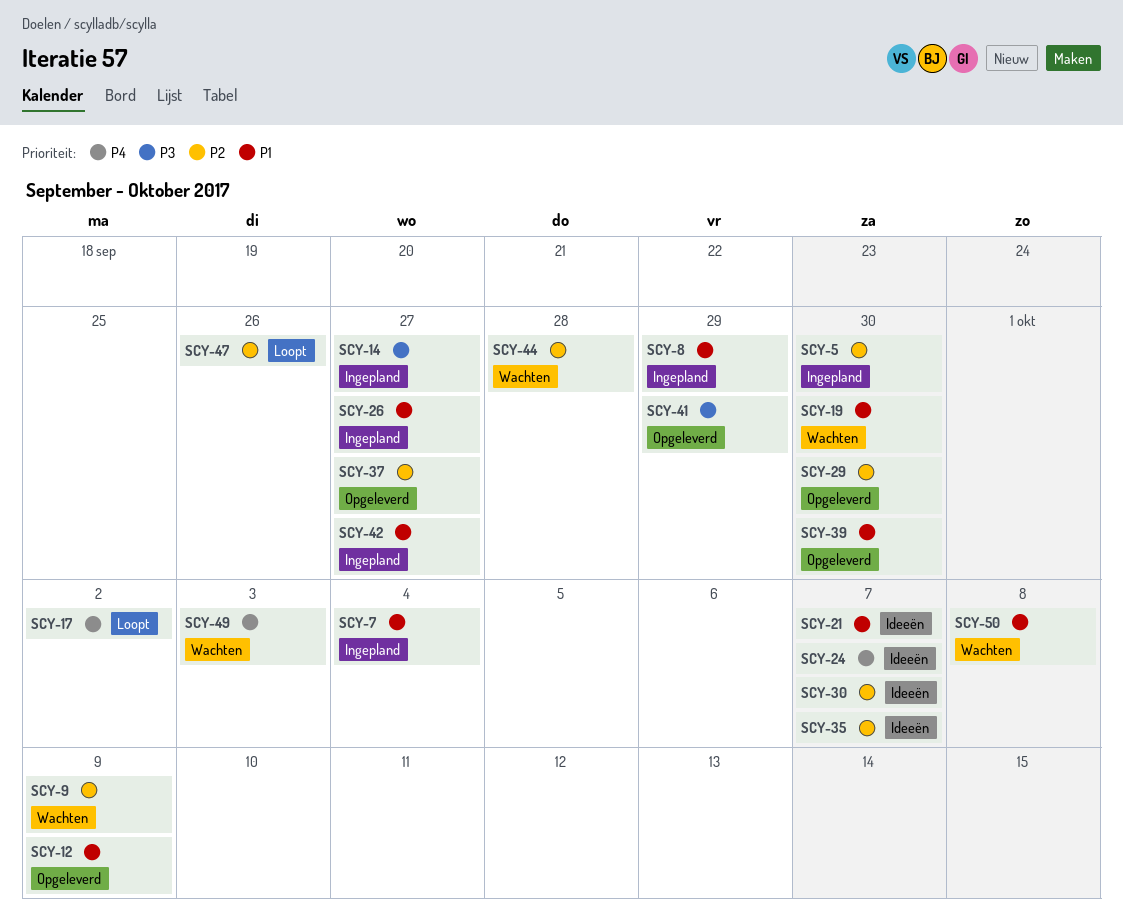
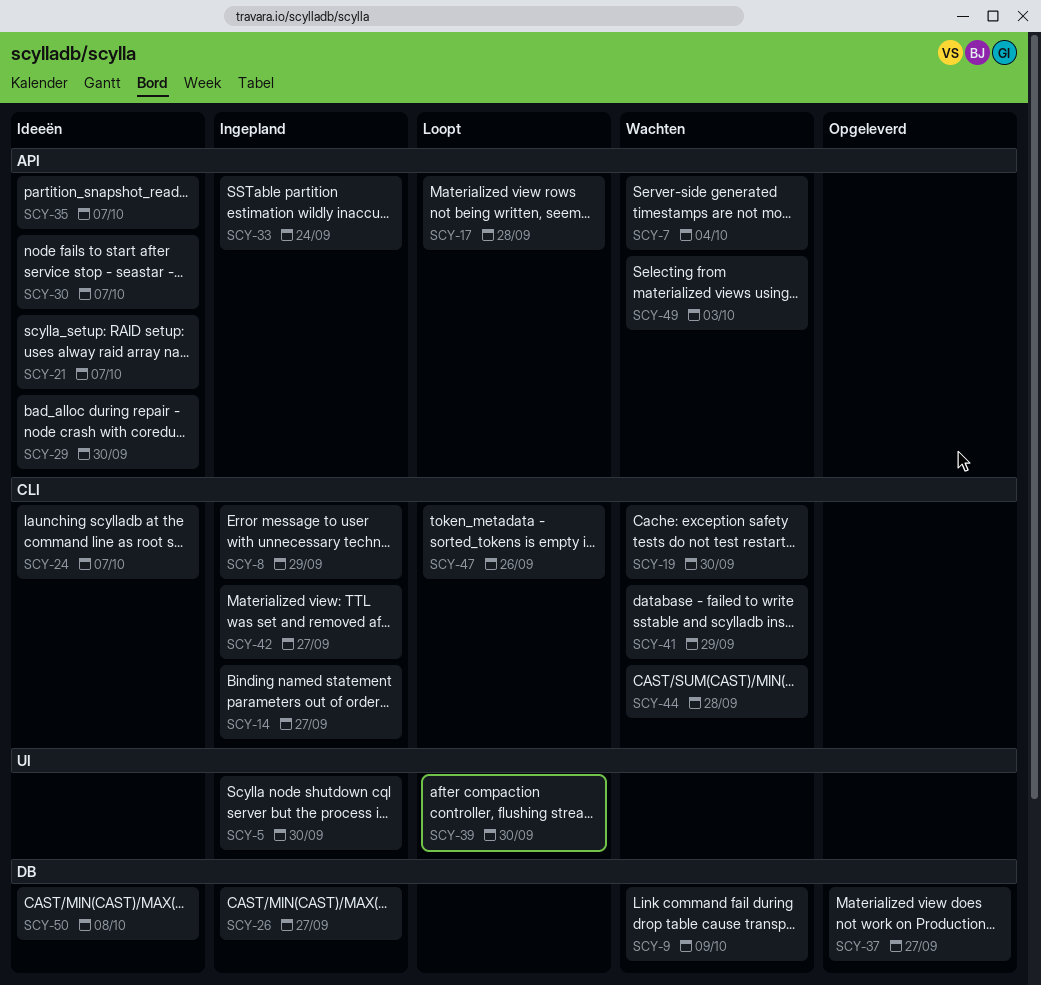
SCY-7, status: Ingepland -> Wachten
SCY-12: present -> none
SCY-17, due: Oct 2 -> Sep 28
SCY-29, status: Opgeleverd -> Ideeën
SCY-33: none -> present
SCY-39, status: Opgeleverd -> Loopt
SCY-41, status: Opgeleverd -> Wachten
SCY-50, status: Wachten -> Ideeën

